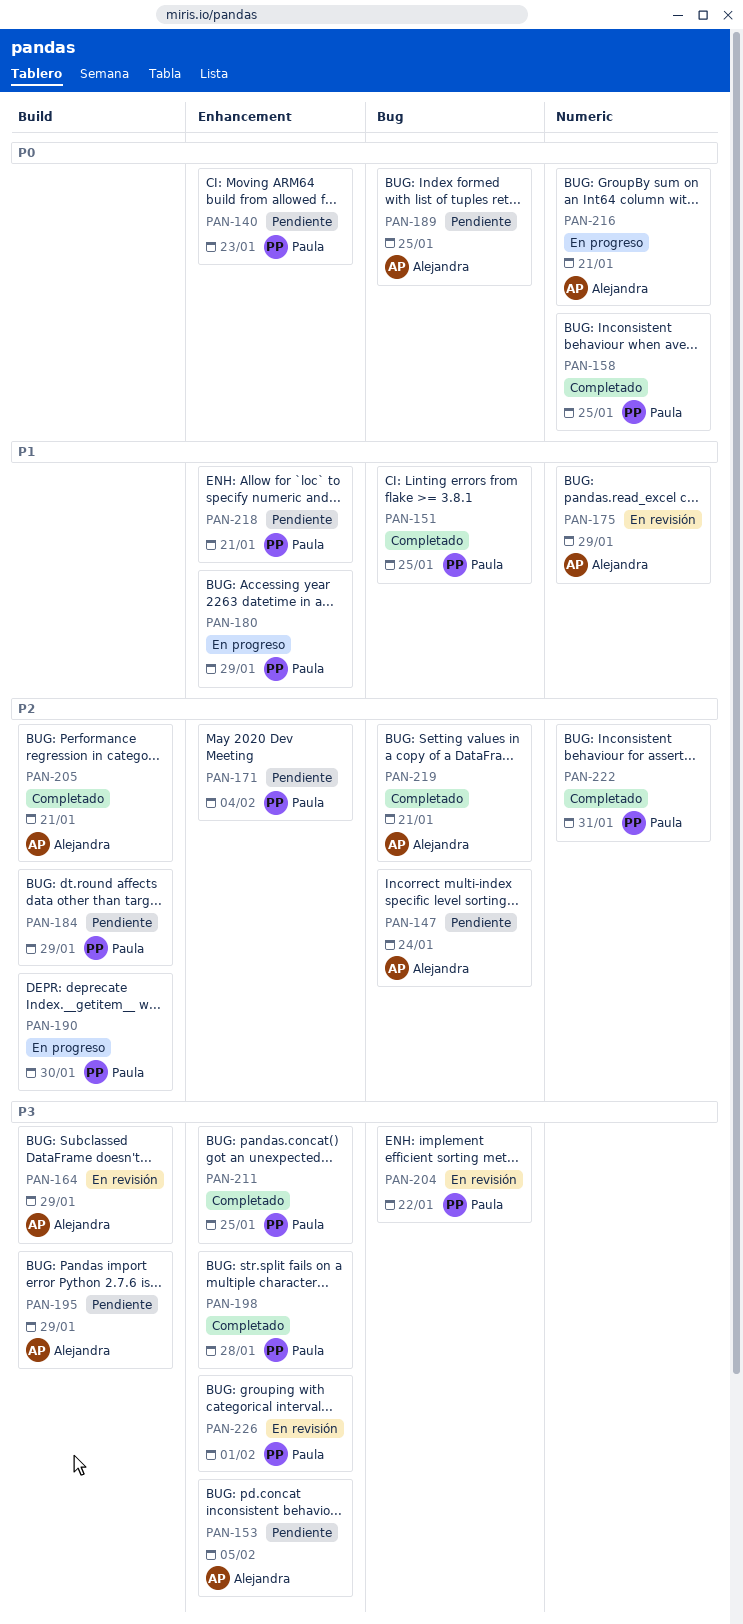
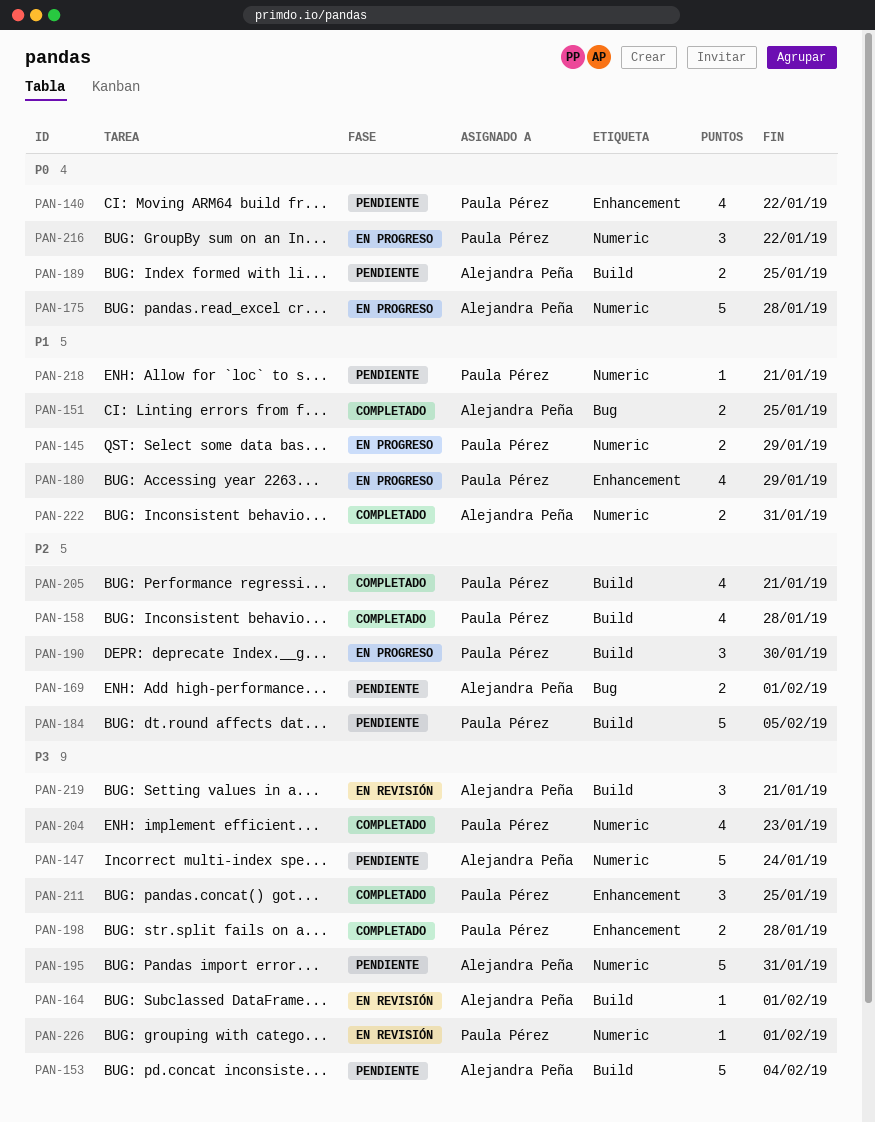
PAN-140, due: Jan 23 -> Jan 22
PAN-145: none -> present
PAN-147, priority: P2 -> P3
PAN-147, label: Bug -> Numeric
PAN-151, owner: Paula Pérez -> Alejandra Peña
PAN-153, label: Enhancement -> Build
PAN-153, due: Feb 5 -> Feb 4
PAN-158, priority: P0 -> P2
PAN-158, label: Numeric -> Build
PAN-158, due: Jan 25 -> Jan 28
PAN-164, due: Jan 29 -> Feb 1
PAN-169: none -> present
PAN-171: present -> none
PAN-175, status: En revisión -> En progreso
PAN-175, priority: P1 -> P0
PAN-175, due: Jan 29 -> Jan 28
PAN-184, due: Jan 29 -> Feb 5
PAN-189, label: Bug -> Build
PAN-195, label: Build -> Numeric
PAN-195, due: Jan 29 -> Jan 31
PAN-204, status: En revisión -> Completado
PAN-204, label: Bug -> Numeric
PAN-204, due: Jan 22 -> Jan 23
PAN-205, owner: Alejandra Peña -> Paula Pérez
PAN-216, owner: Alejandra Peña -> Paula Pérez
PAN-216, due: Jan 21 -> Jan 22
PAN-218, label: Enhancement -> Numeric
PAN-219, status: Completado -> En revisión
PAN-219, priority: P2 -> P3
PAN-219, label: Bug -> Build
PAN-222, owner: Paula Pérez -> Alejandra Peña
PAN-222, priority: P2 -> P1
PAN-226, label: Enhancement -> Numeric

